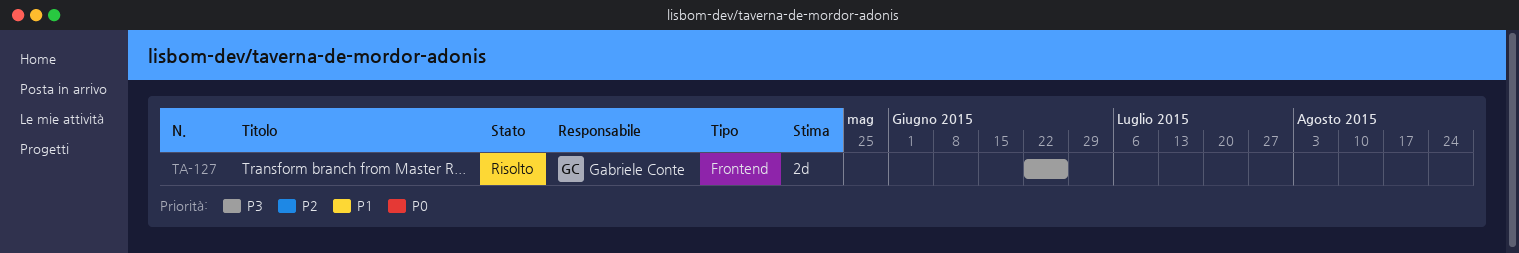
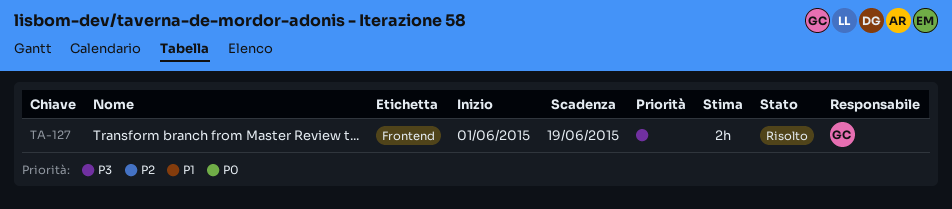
TA-127, estimate: 2d -> 2h
TA-127, start: Jun 22 -> Jun 1
TA-127, due: Jun 26 -> Jun 19

